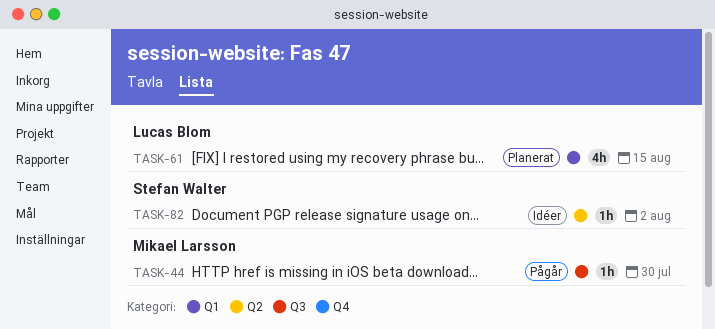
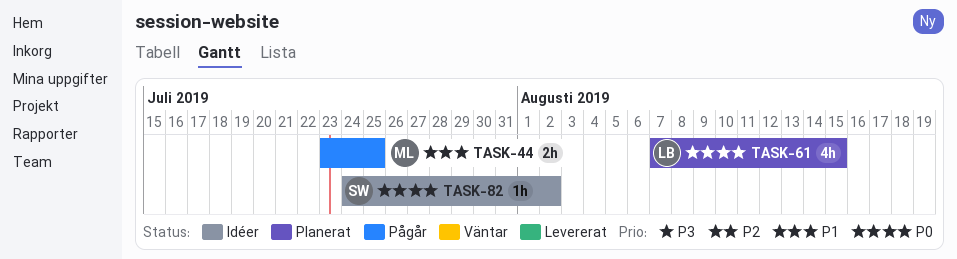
TASK-44, estimate: 1h -> 2h
TASK-44, due: Jul 30 -> Jul 25

